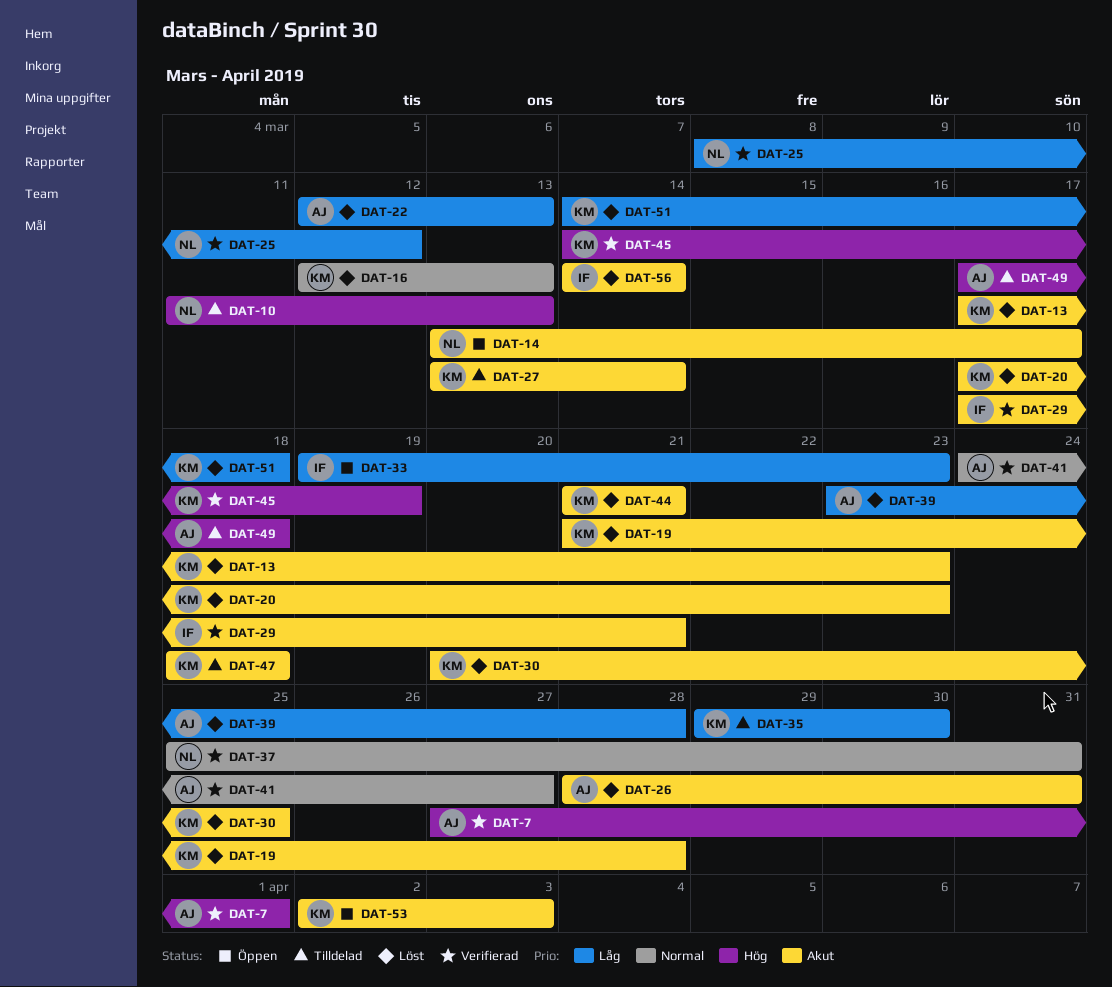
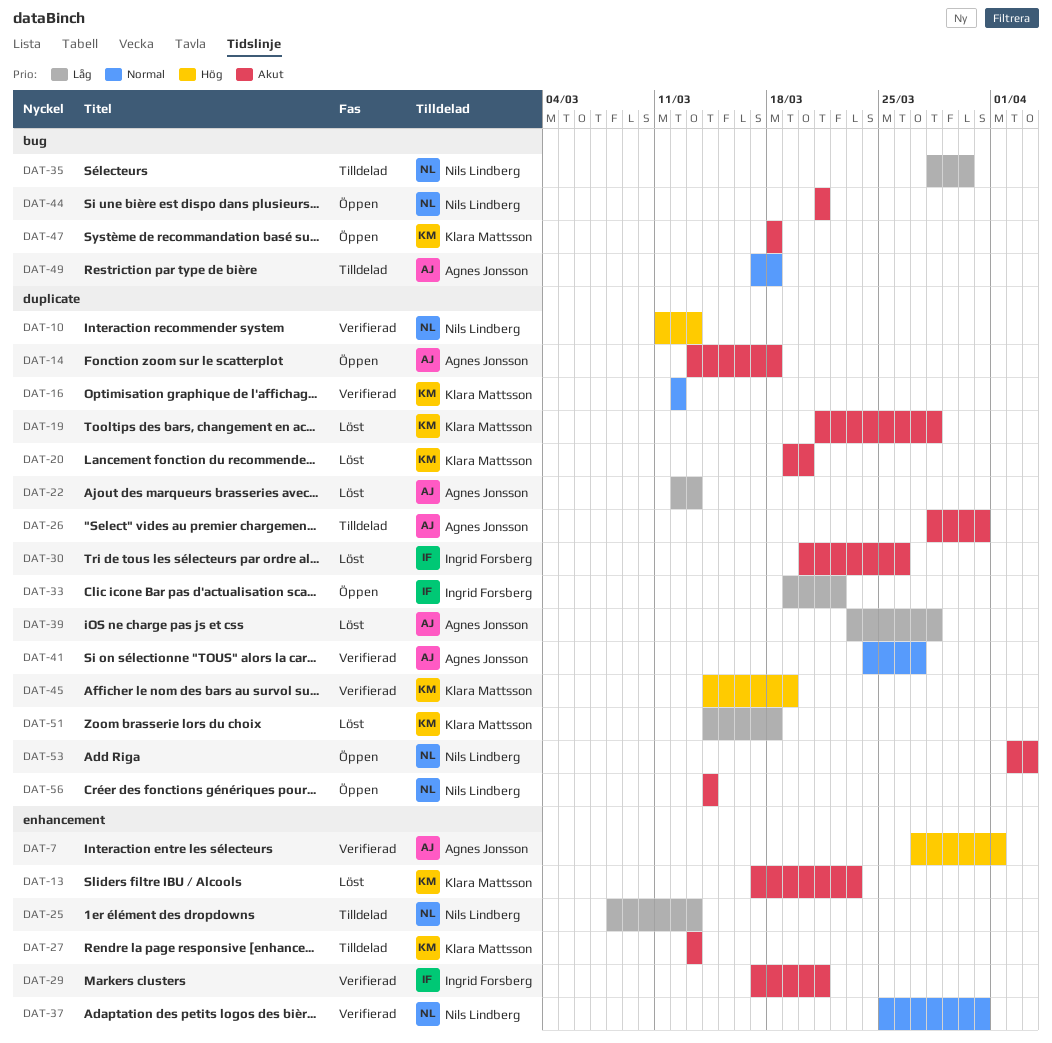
DAT-10, status: Tilldelad -> Verifierad
DAT-14, owner: Nils Lindberg -> Agnes Jonsson
DAT-14, due: Mar 17 -> Mar 18
DAT-16, status: Löst -> Verifierad
DAT-16, due: Mar 13 -> Mar 12
DAT-20, start: Mar 17 -> Mar 19
DAT-20, due: Mar 23 -> Mar 20
DAT-25, status: Verifierad -> Tilldelad
DAT-25, due: Mar 12 -> Mar 13
DAT-26, status: Löst -> Tilldelad
DAT-27, due: Mar 14 -> Mar 13
DAT-30, owner: Klara Mattsson -> Ingrid Forsberg
DAT-30, due: Mar 25 -> Mar 26
DAT-33, due: Mar 23 -> Mar 22
DAT-35, owner: Klara Mattsson -> Nils Lindberg
DAT-35, start: Mar 29 -> Mar 28
DAT-44, status: Löst -> Öppen
DAT-44, owner: Klara Mattsson -> Nils Lindberg
DAT-47, status: Tilldelad -> Öppen
DAT-49, priority: Hög -> Normal
DAT-53, owner: Klara Mattsson -> Nils Lindberg
DAT-56, status: Löst -> Öppen
DAT-56, owner: Ingrid Forsberg -> Nils Lindberg

